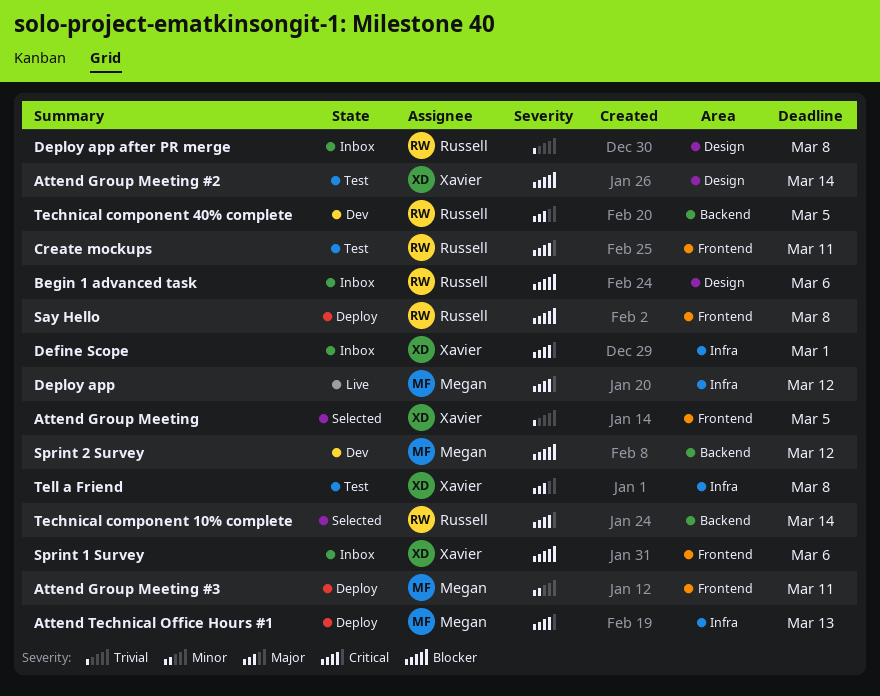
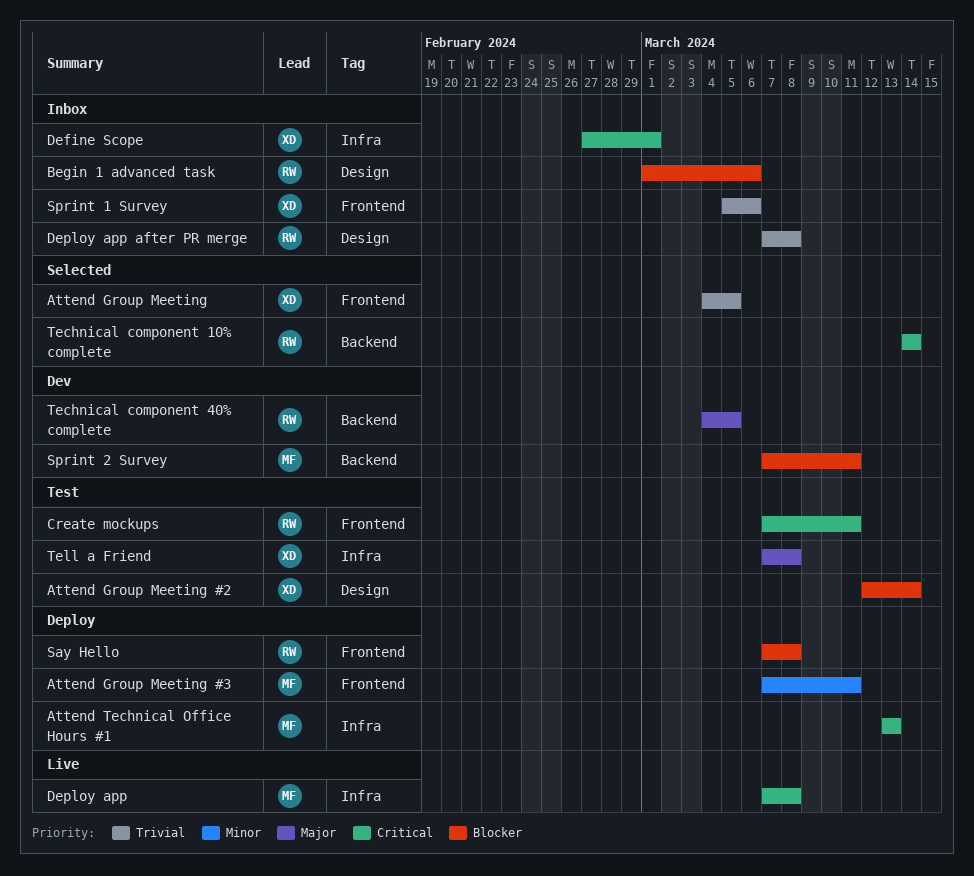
Deploy app, due: Mar 12 -> Mar 8
Sprint 1 Survey, priority: Blocker -> Trivial
Sprint 2 Survey, due: Mar 12 -> Mar 11

